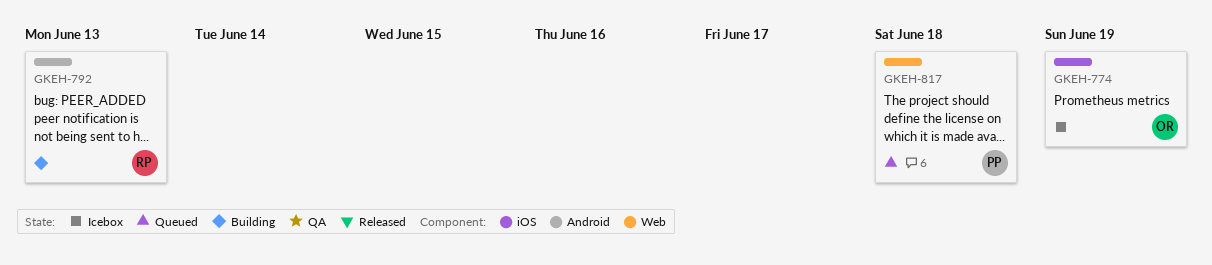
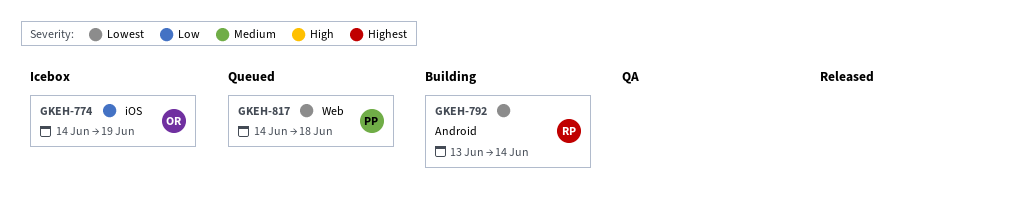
GKEH-792, due: Jun 13 -> Jun 14

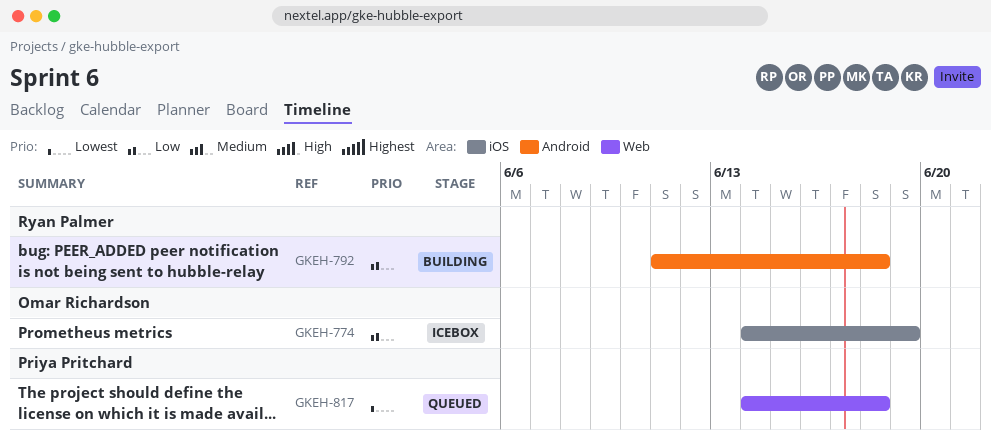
GKEH-792, priority: Lowest -> Low
GKEH-792, start: Jun 13 -> Jun 11
GKEH-792, due: Jun 14 -> Jun 18

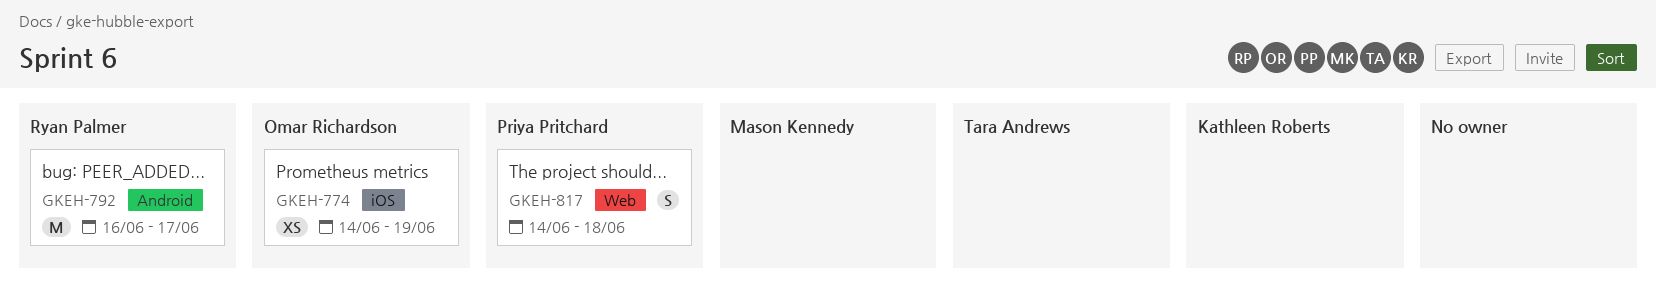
GKEH-792, start: Jun 11 -> Jun 16
GKEH-792, due: Jun 18 -> Jun 17

